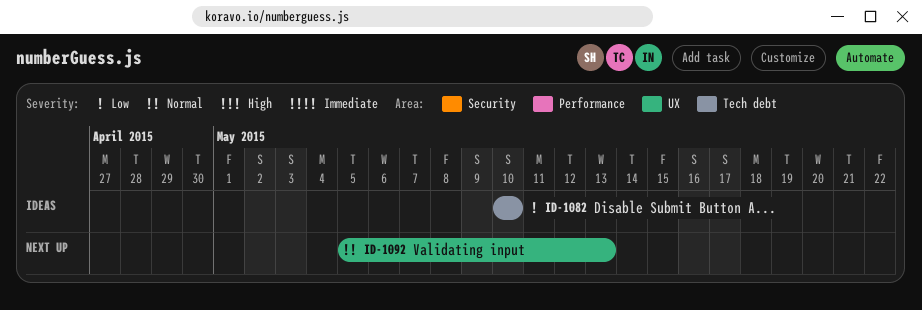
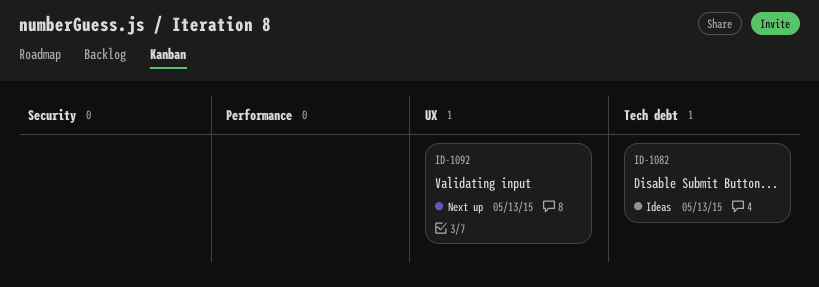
ID-1082, due: May 10 -> May 13

